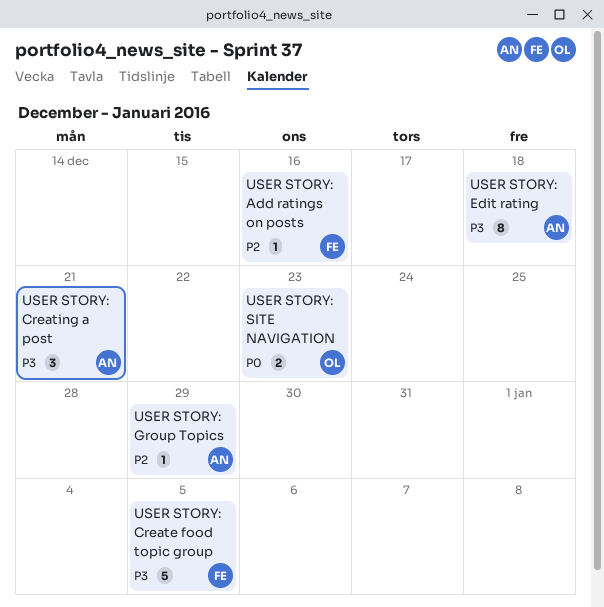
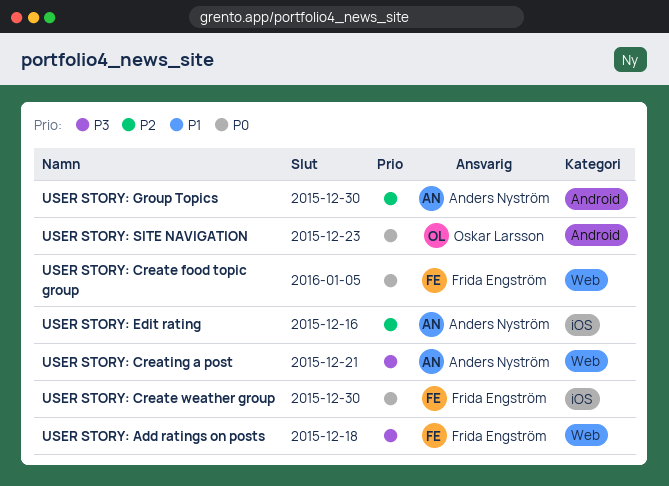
USER STORY: Add ratings on posts, priority: P2 -> P3
USER STORY: Add ratings on posts, due: Dec 16 -> Dec 18
USER STORY: Create food topic group, priority: P3 -> P0
USER STORY: Create weather group: none -> present
USER STORY: Edit rating, priority: P3 -> P2
USER STORY: Edit rating, due: Dec 18 -> Dec 16
USER STORY: Group Topics, due: Dec 29 -> Dec 30

